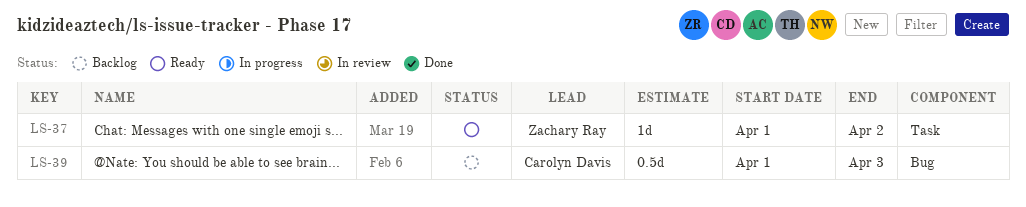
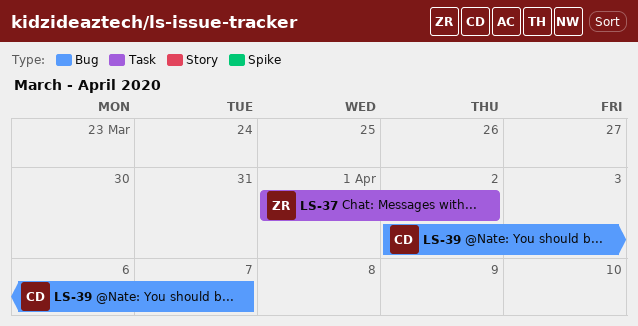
LS-39, start: Apr 1 -> Apr 2
LS-39, due: Apr 3 -> Apr 7

